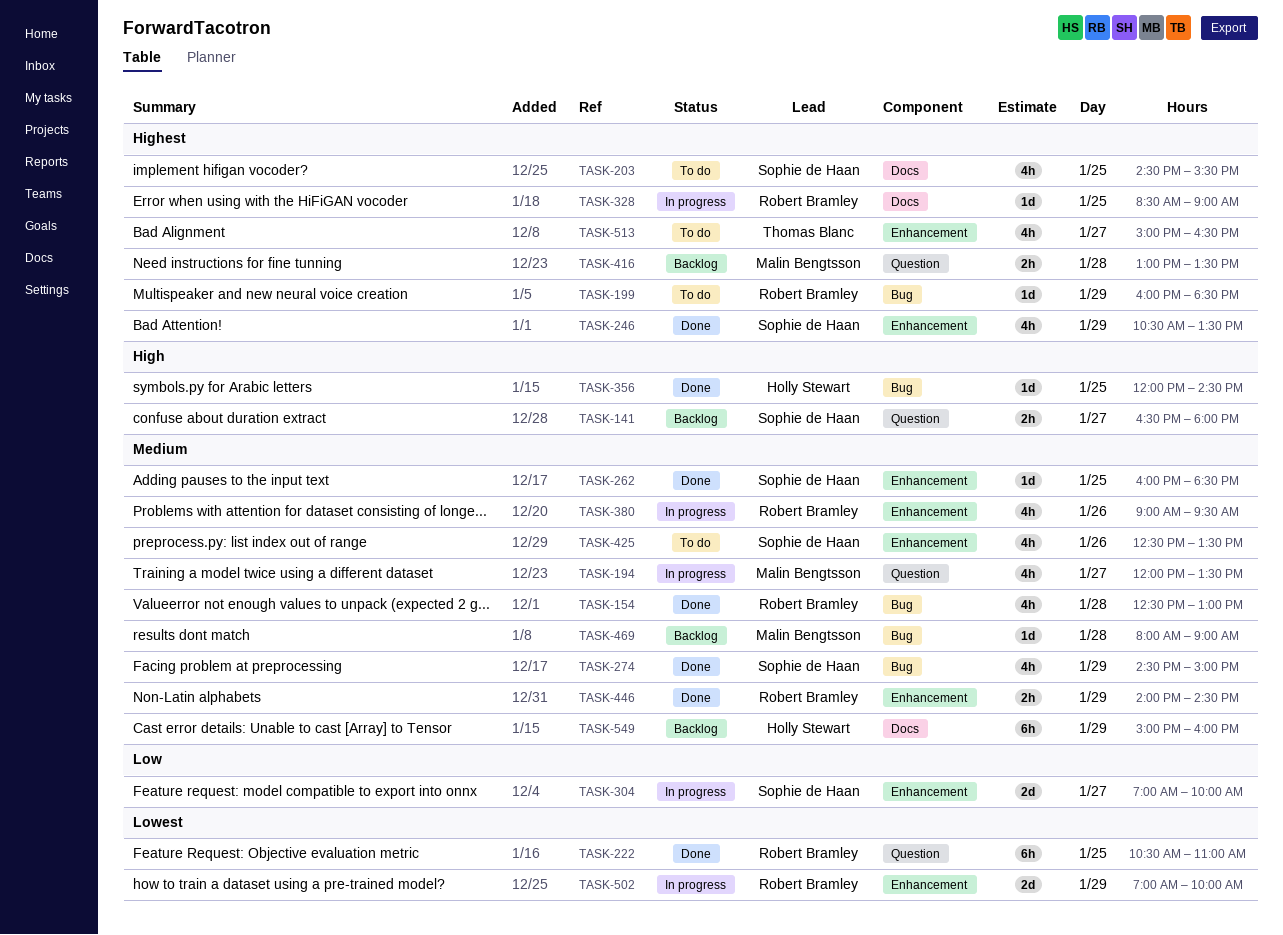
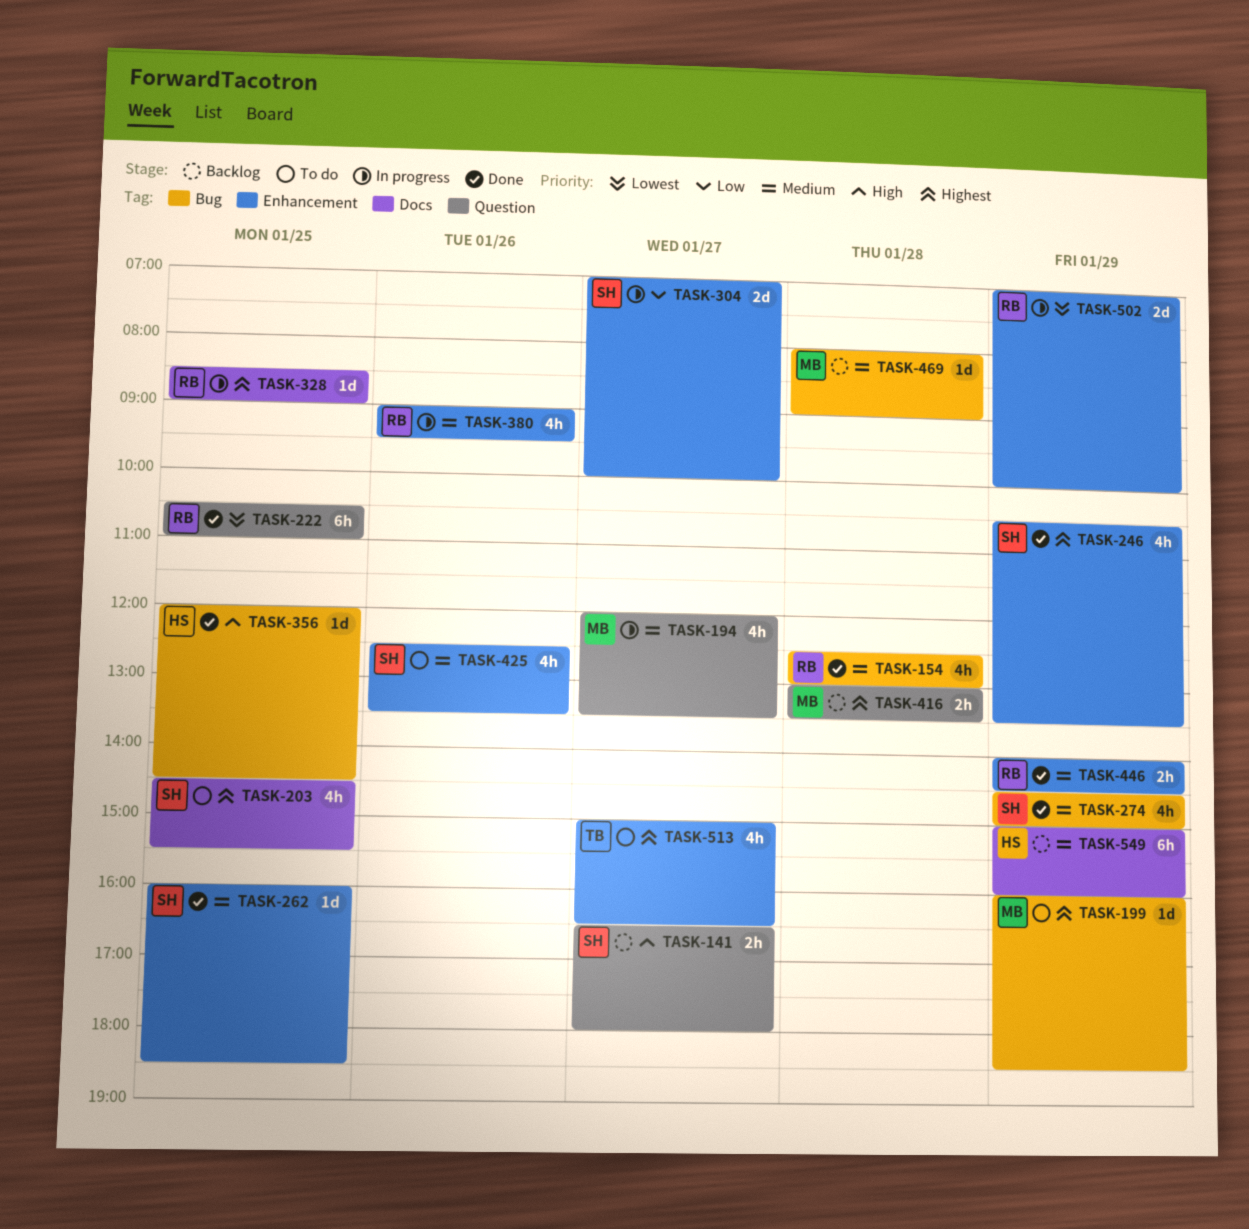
TASK-199, owner: Robert Bramley -> Malin Bengtsson

